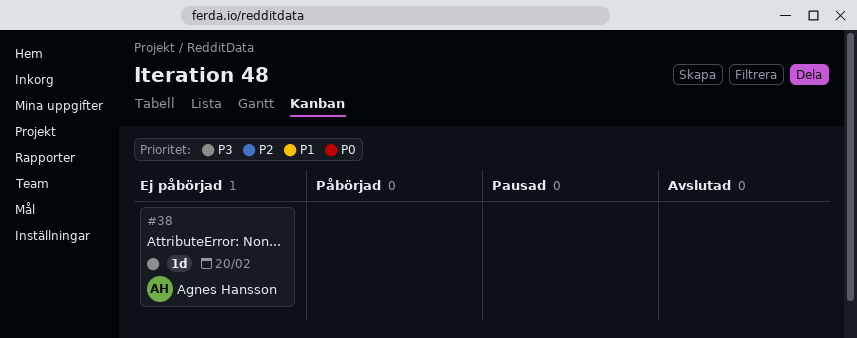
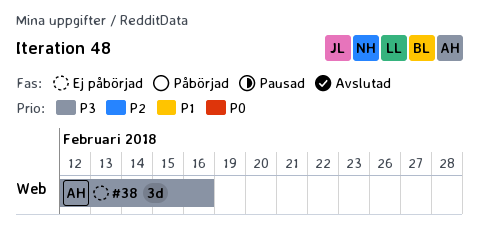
#38, estimate: 1d -> 3d
#38, due: Feb 20 -> Feb 16

